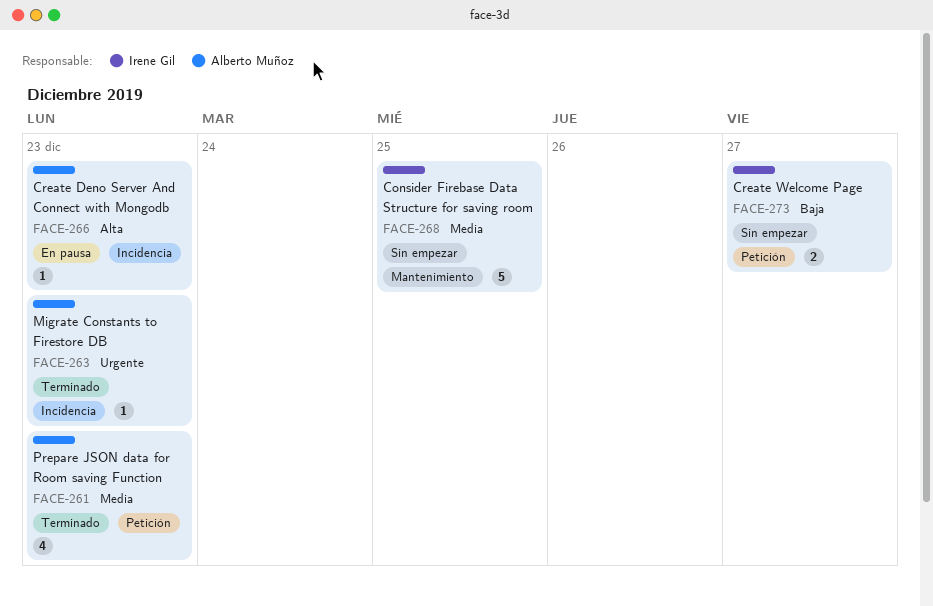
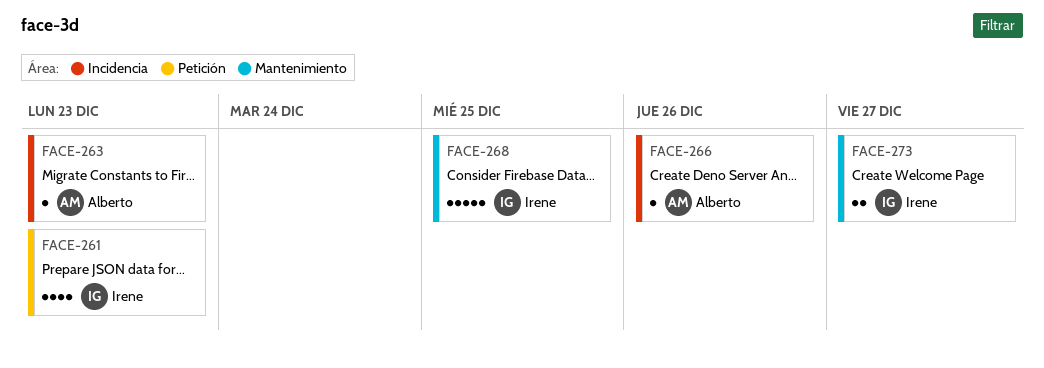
FACE-261, owner: Alberto Muñoz -> Irene Gil
FACE-266, due: Dec 23 -> Dec 26
FACE-273, label: Petición -> Mantenimiento

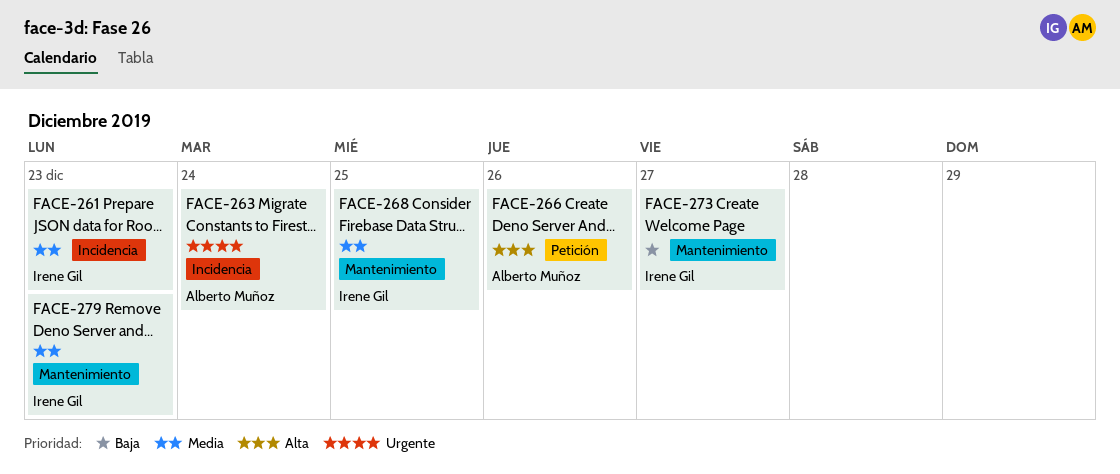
FACE-261, label: Petición -> Incidencia
FACE-263, due: Dec 23 -> Dec 24
FACE-266, label: Incidencia -> Petición
FACE-279: none -> present

